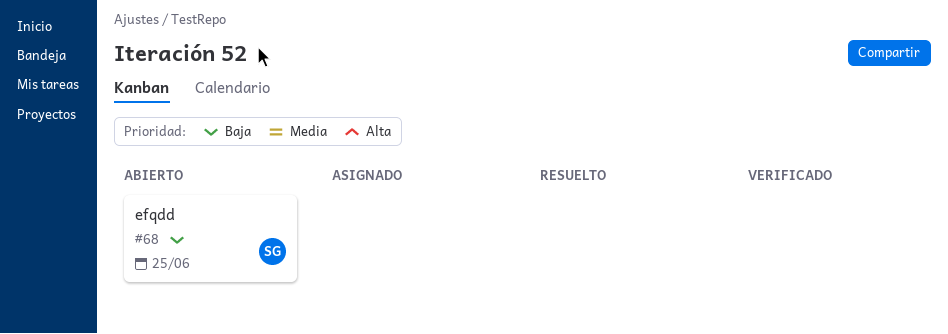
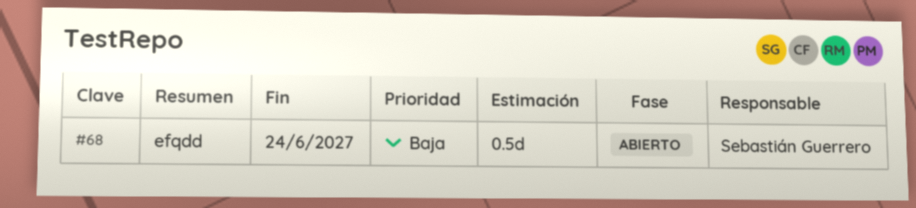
#68, due: Jun 25 -> Jun 24

